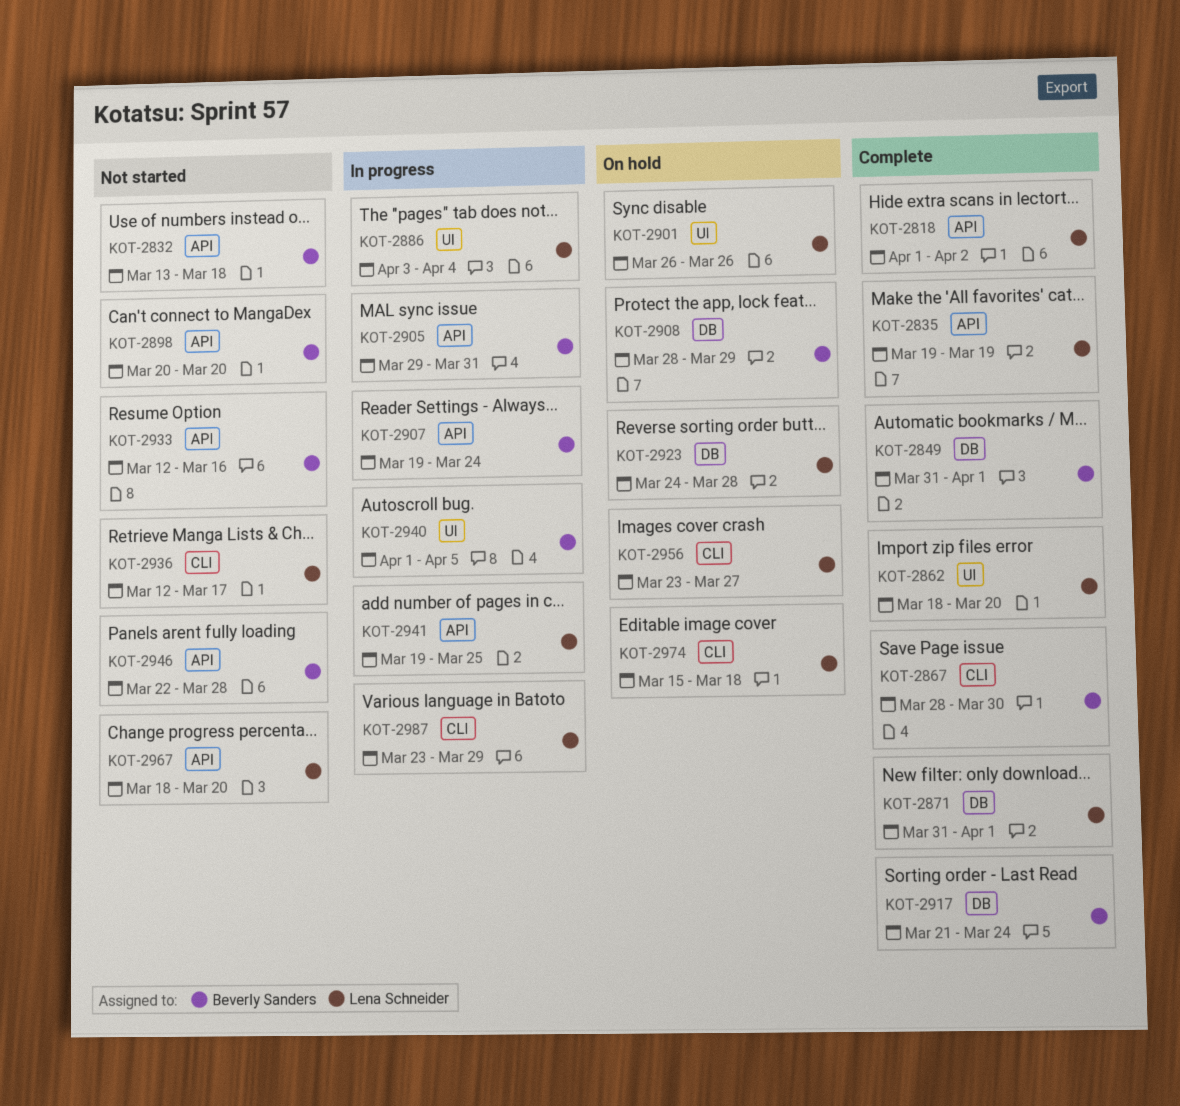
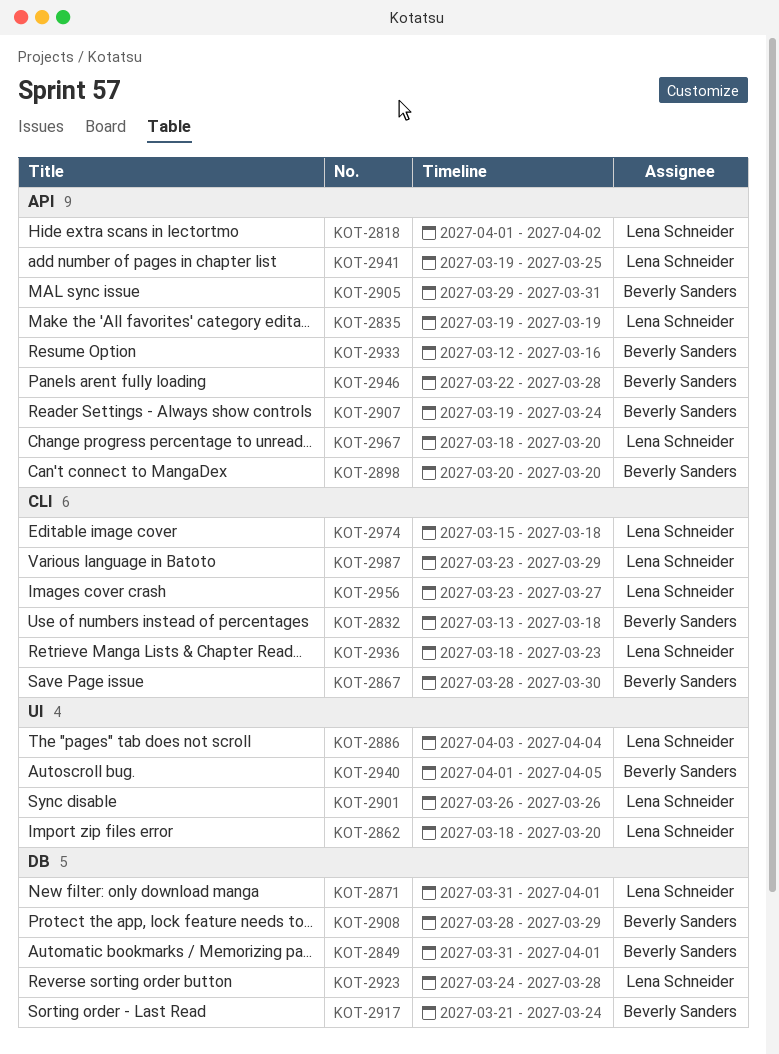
KOT-2832, label: API -> CLI
KOT-2936, start: Mar 12 -> Mar 18
KOT-2936, due: Mar 17 -> Mar 23

